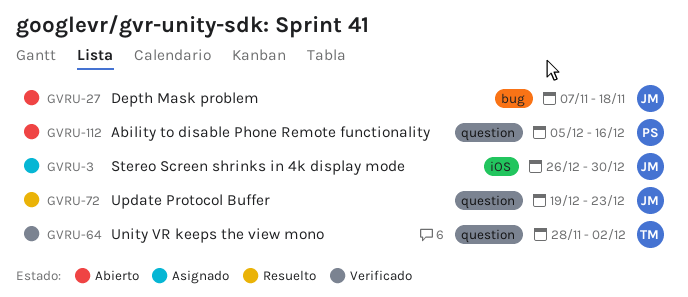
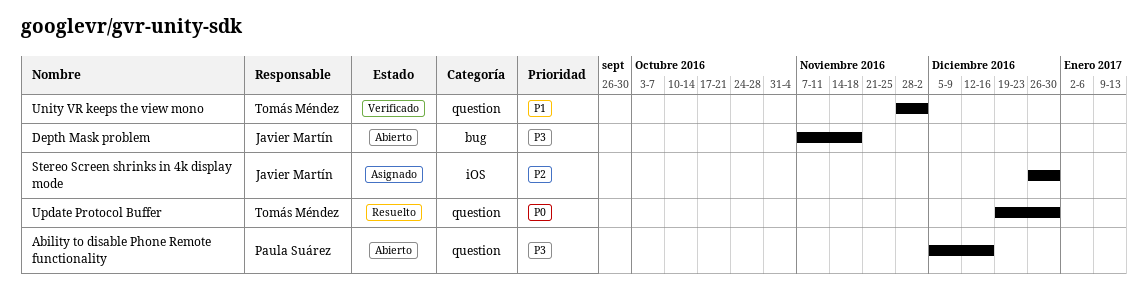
Update Protocol Buffer, owner: Javier Martín -> Tomás Méndez
Update Protocol Buffer, due: Dec 23 -> Dec 30

